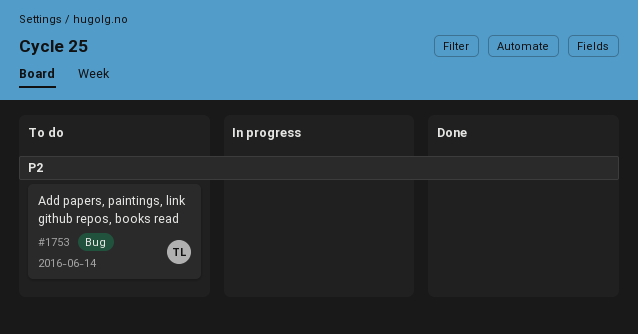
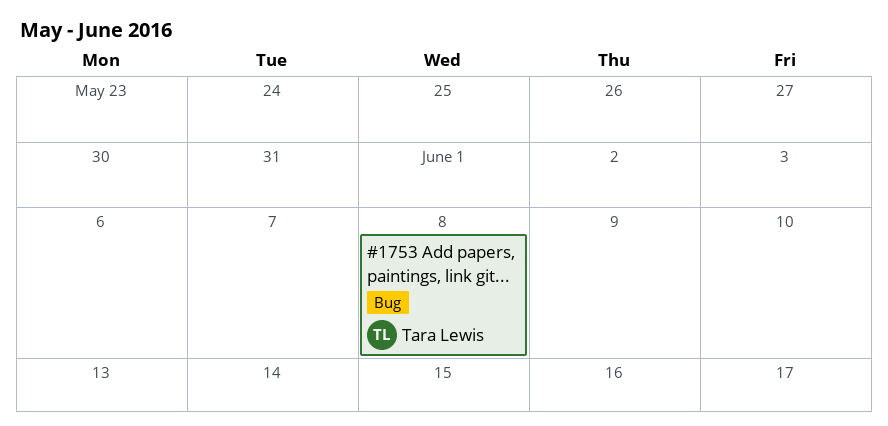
#1753, due: Jun 14 -> Jun 8

